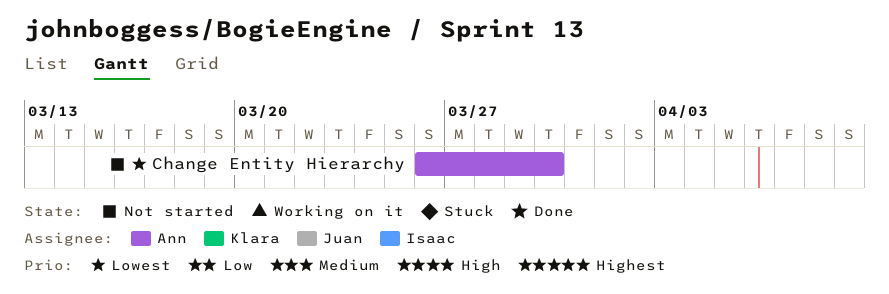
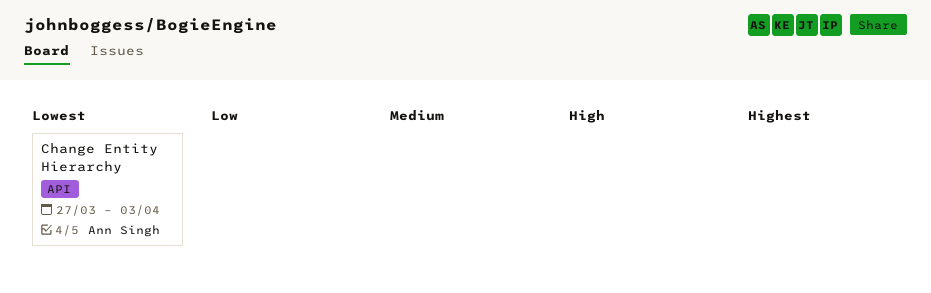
Change Entity Hierarchy, start: Mar 26 -> Mar 27
Change Entity Hierarchy, due: Mar 30 -> Apr 3

